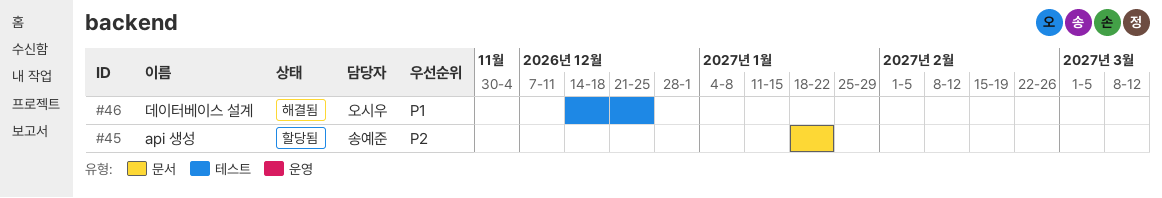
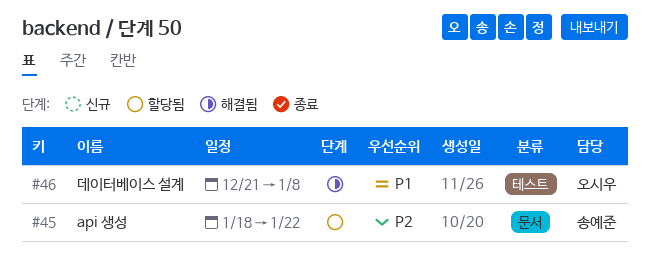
#46, start: Dec 14 -> Dec 21
#46, due: Dec 25 -> Jan 8

